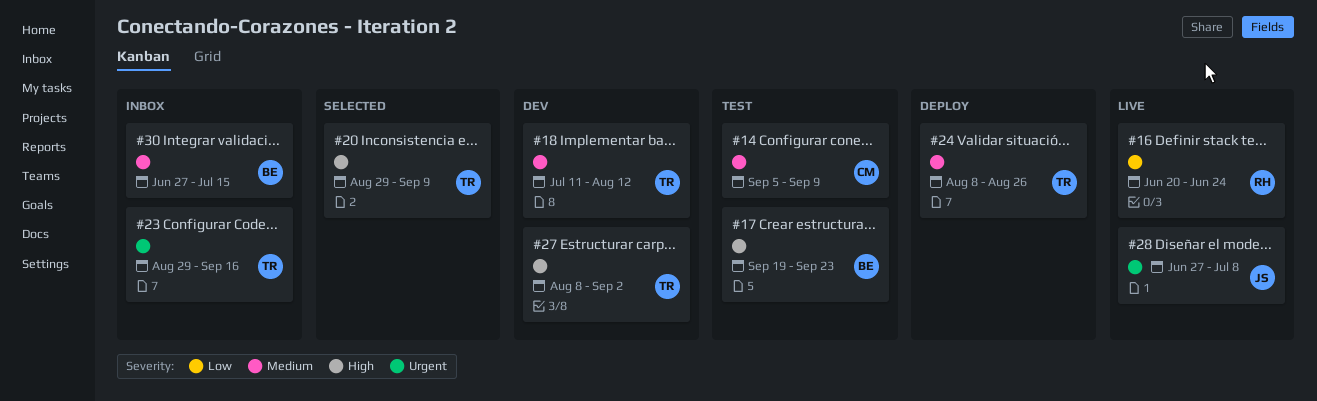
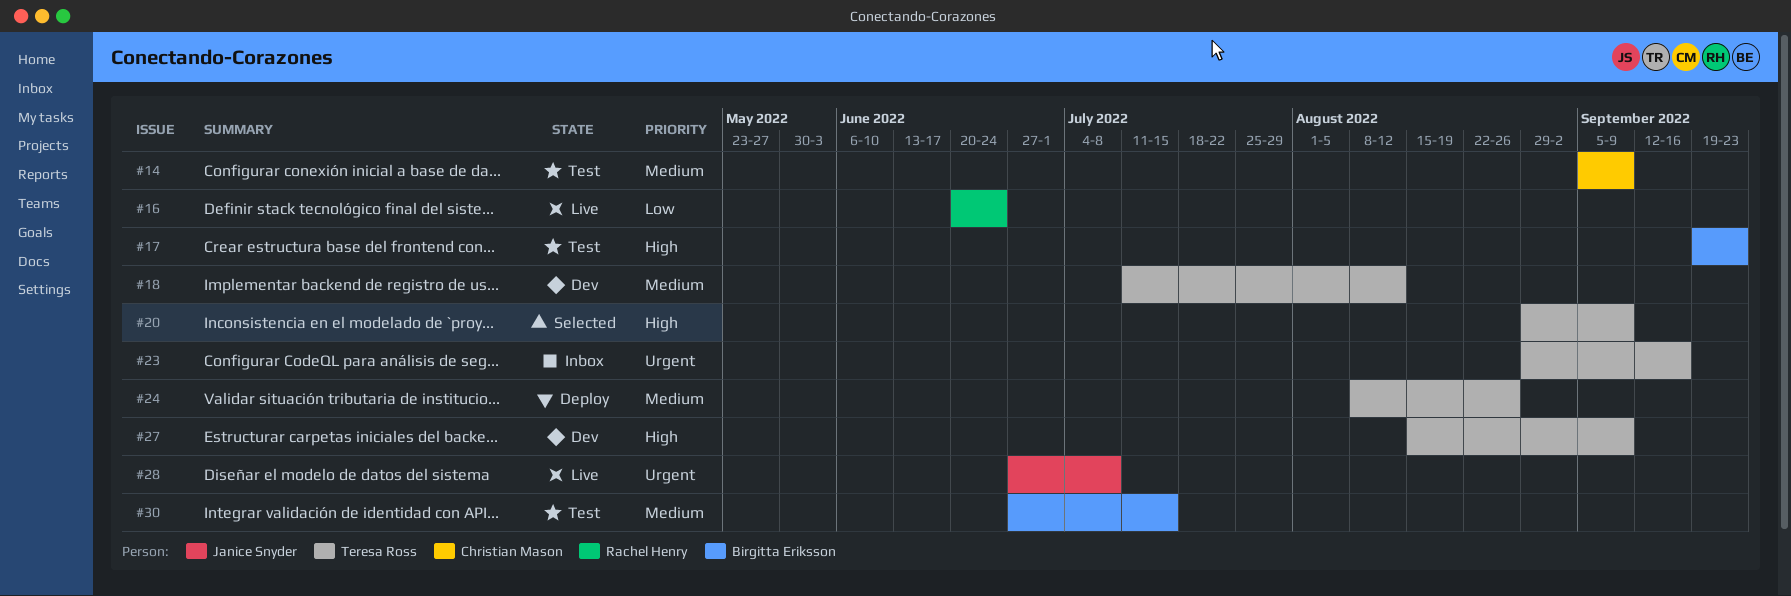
#27, start: Aug 8 -> Aug 15
#27, due: Sep 2 -> Sep 9
#30, status: Inbox -> Test

